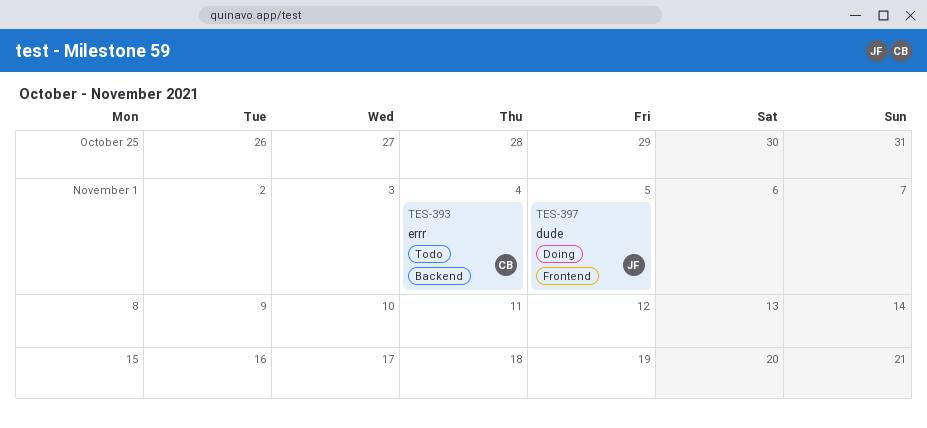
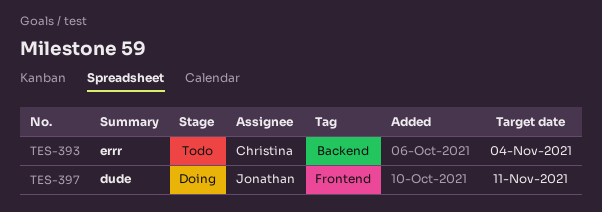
TES-397, due: Nov 5 -> Nov 11

